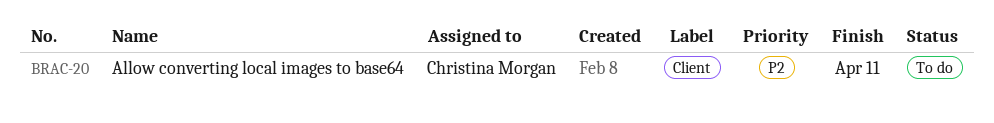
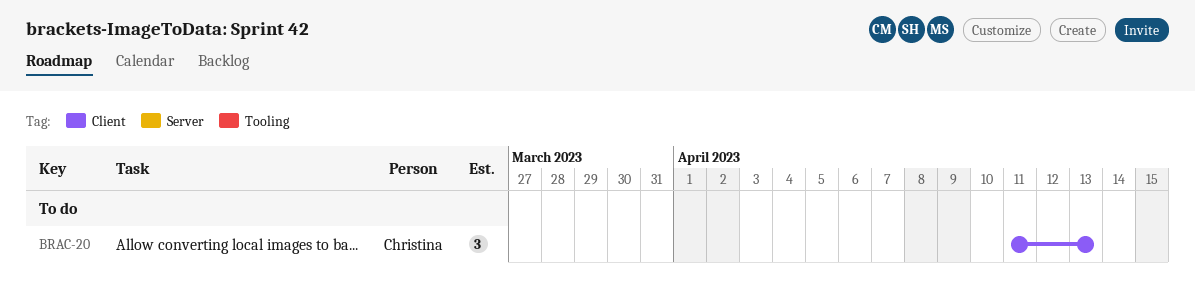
BRAC-20, due: Apr 11 -> Apr 13

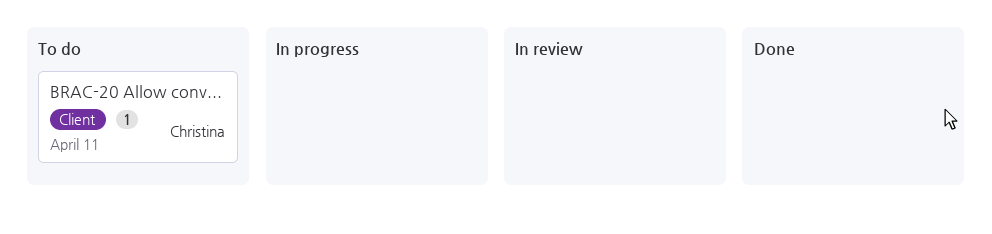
BRAC-20, estimate: 3 -> 1
BRAC-20, due: Apr 13 -> Apr 11

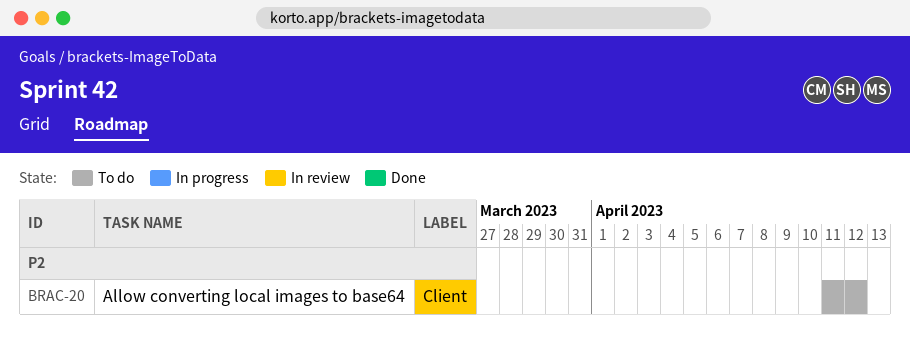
BRAC-20, due: Apr 11 -> Apr 12

